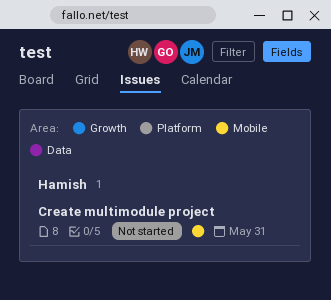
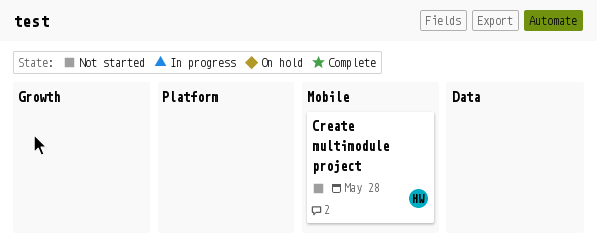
Create multimodule project, due: May 31 -> May 28

